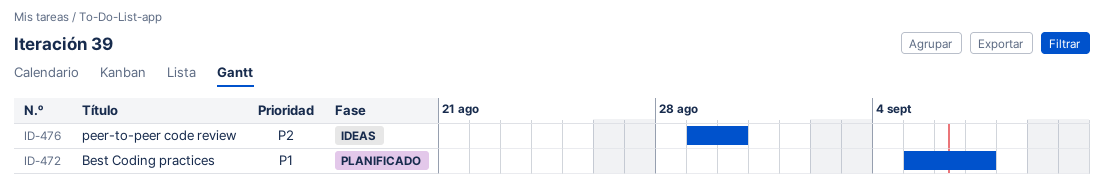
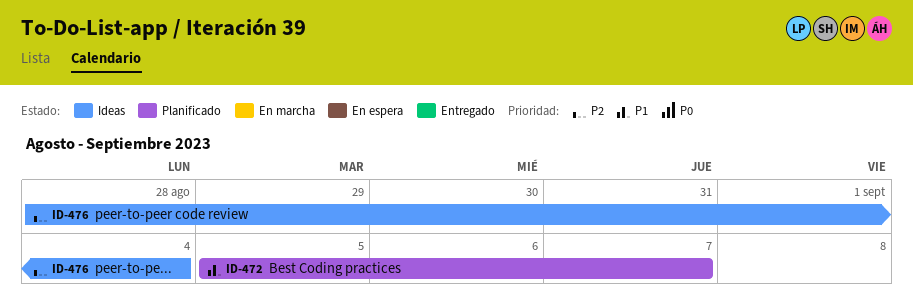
ID-476, start: Aug 29 -> Aug 28
ID-476, due: Aug 30 -> Sep 4

